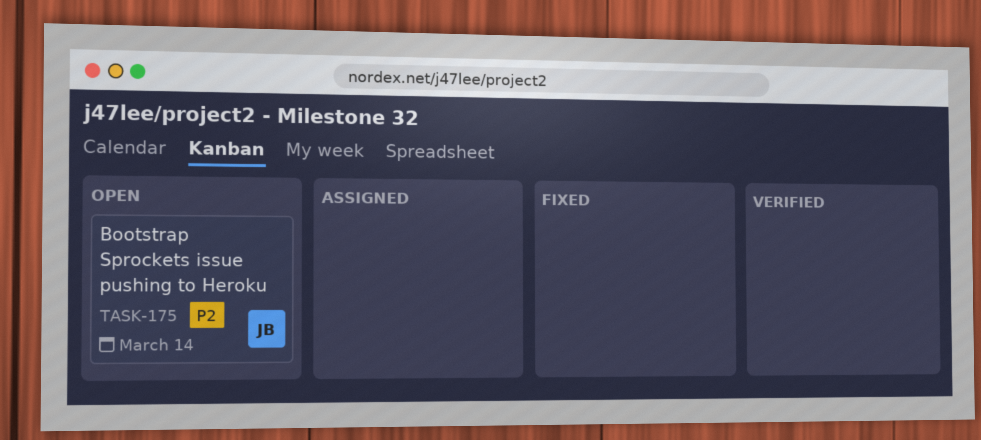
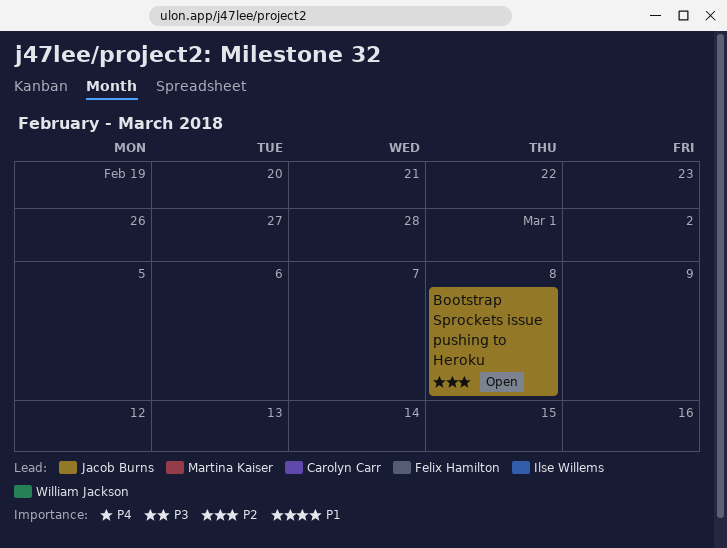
Bootstrap Sprockets issue pushing to Heroku, due: Mar 14 -> Mar 8

